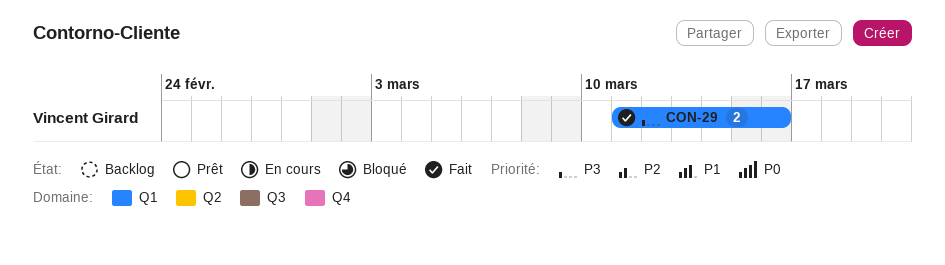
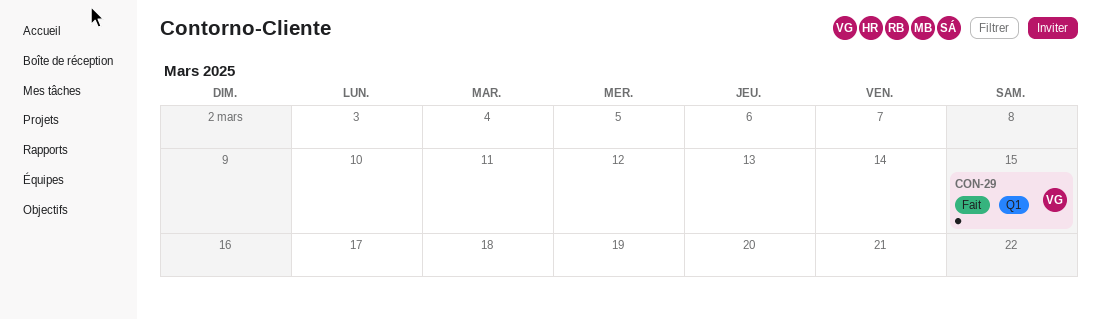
CON-29, estimate: 2 -> 1
CON-29, due: Mar 16 -> Mar 15

